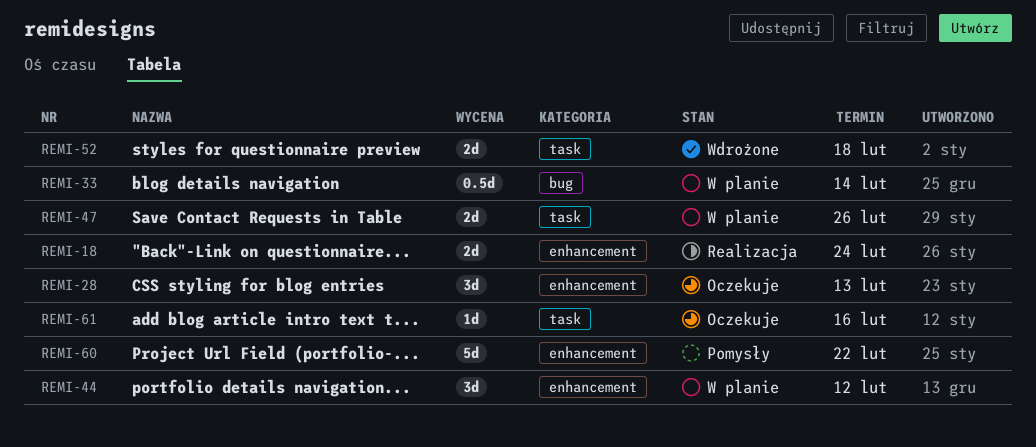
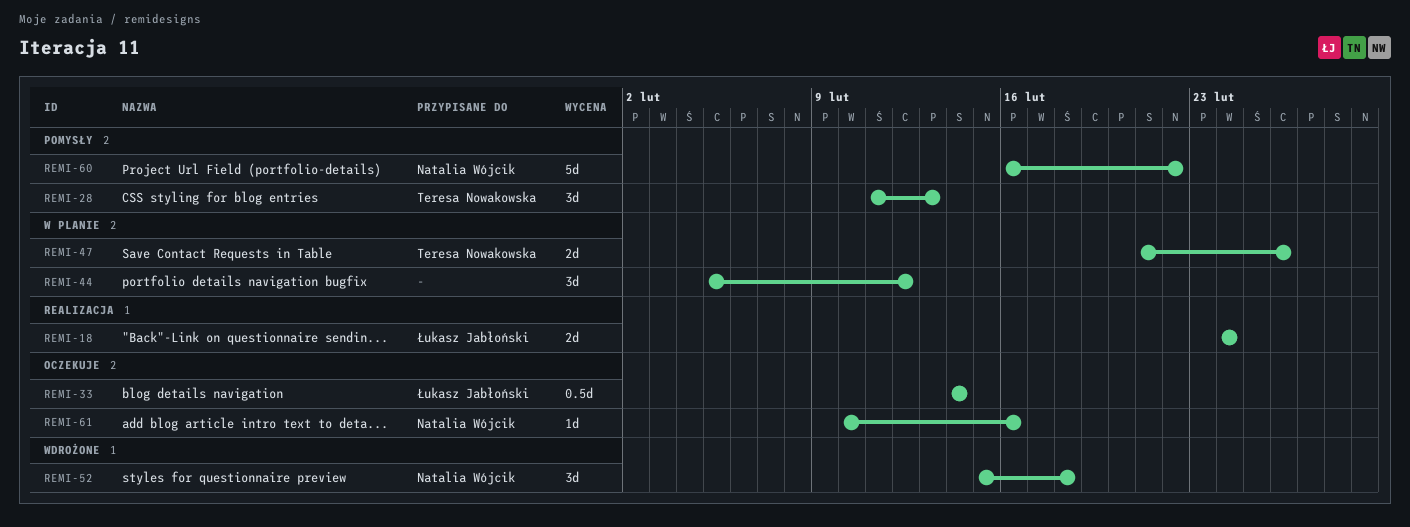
REMI-28, status: Oczekuje -> Pomysły
REMI-33, status: W planie -> Oczekuje
REMI-52, estimate: 2d -> 3d

